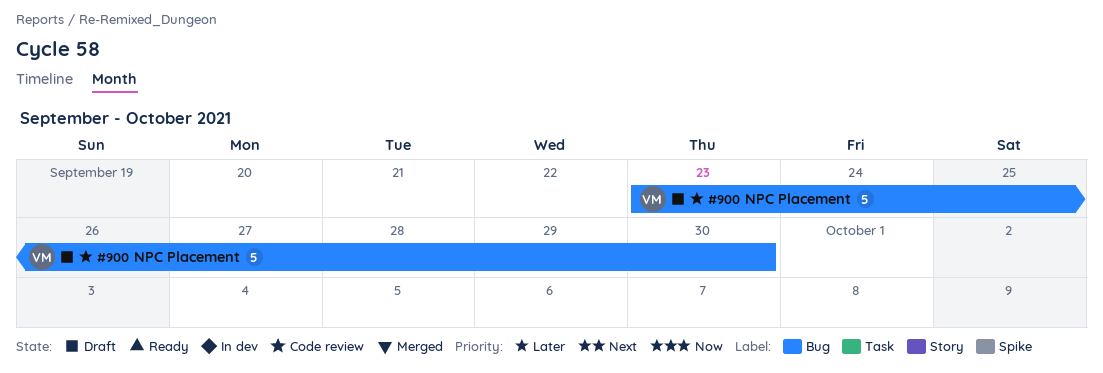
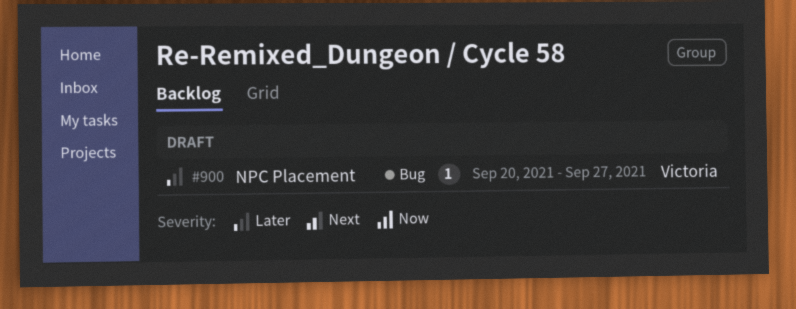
#900, estimate: 5 -> 1
#900, start: Sep 23 -> Sep 20
#900, due: Sep 30 -> Sep 27

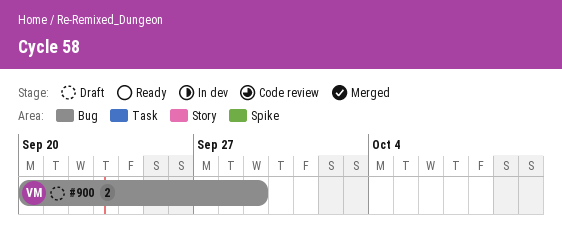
#900, estimate: 1 -> 2
#900, due: Sep 27 -> Sep 29

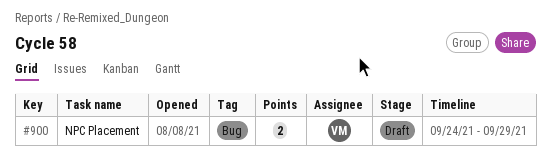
#900, start: Sep 20 -> Sep 24

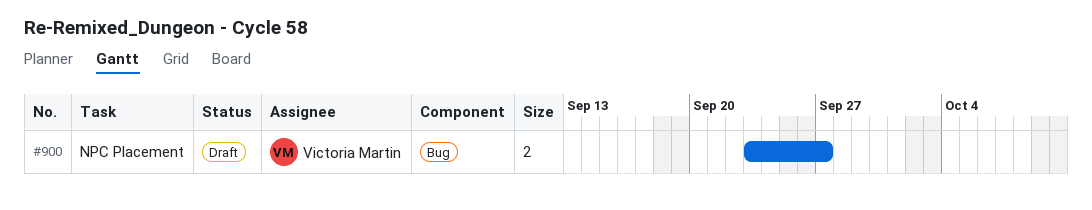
#900, start: Sep 24 -> Sep 23
#900, due: Sep 29 -> Sep 27

